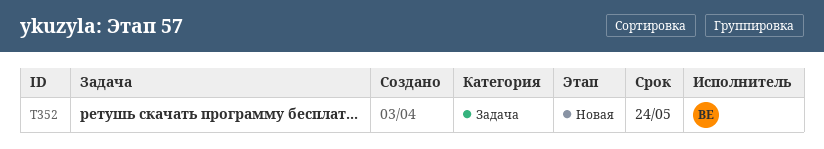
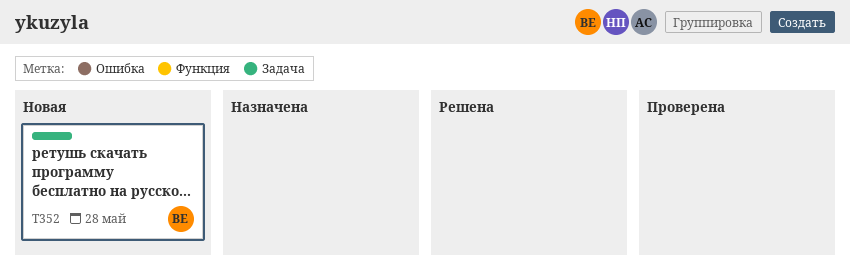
T352, due: May 24 -> May 28

